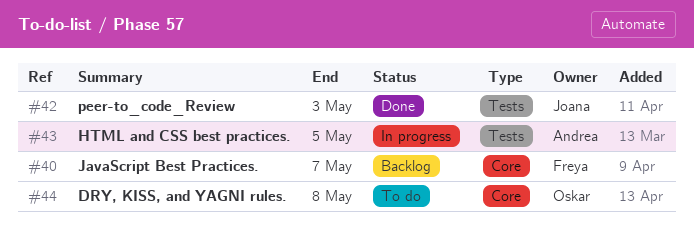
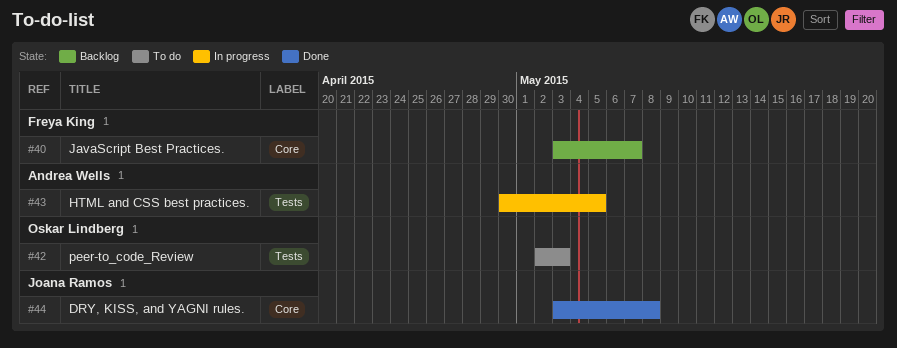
#42, status: Done -> To do
#42, owner: Joana Ramos -> Oskar Lindberg
#44, status: To do -> Done
#44, owner: Oskar Lindberg -> Joana Ramos

